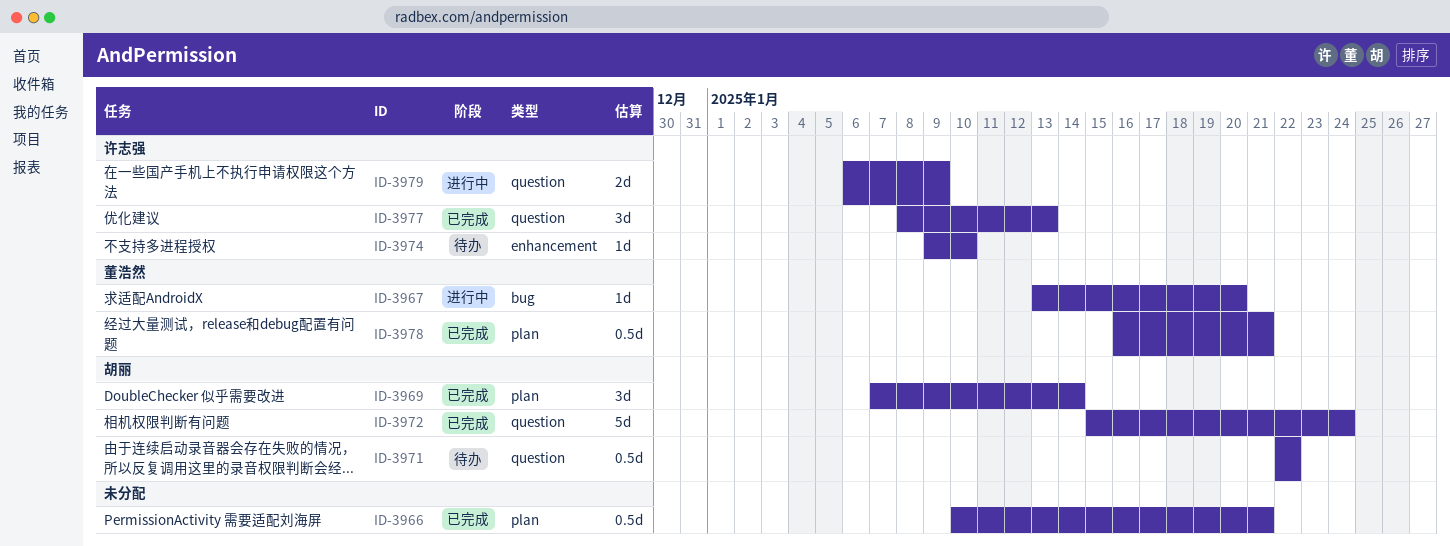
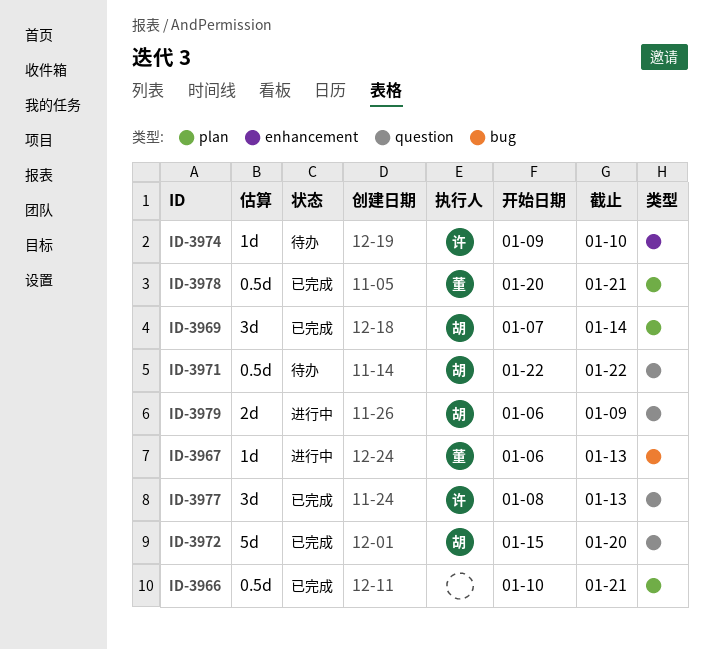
ID-3967, start: Jan 13 -> Jan 6
ID-3967, due: Jan 20 -> Jan 13
ID-3972, due: Jan 24 -> Jan 20
ID-3978, start: Jan 16 -> Jan 20
ID-3979, owner: 许志强 -> 胡丽

